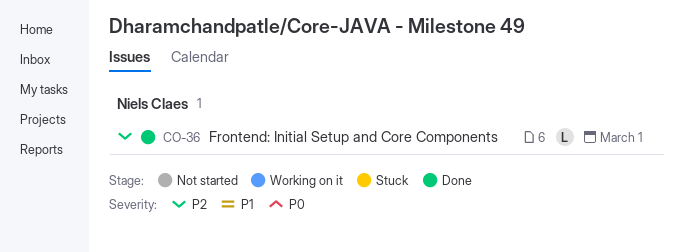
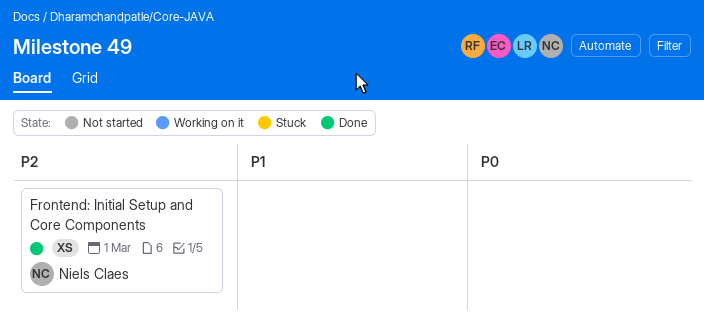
Frontend: Initial Setup and Core Components, estimate: L -> XS

